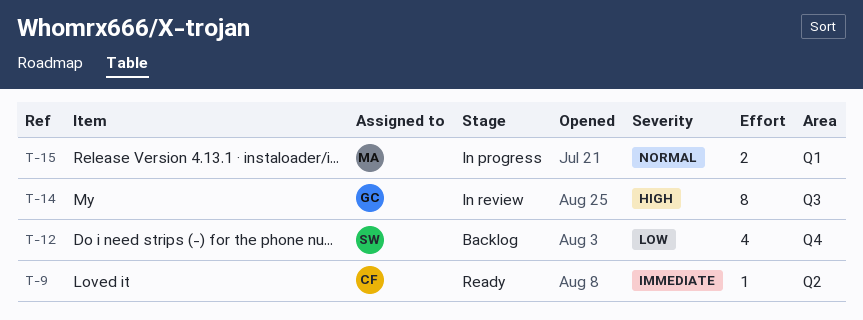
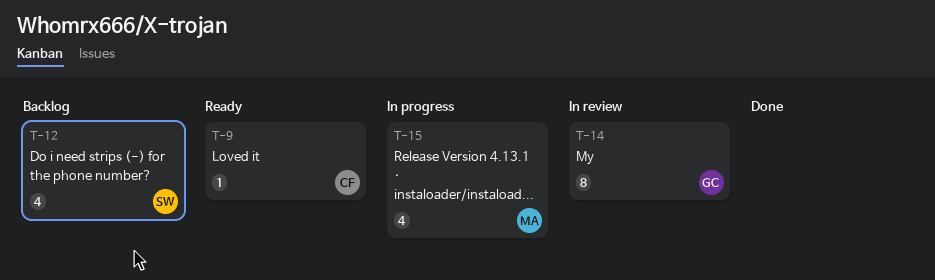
T-15, estimate: 2 -> 4

